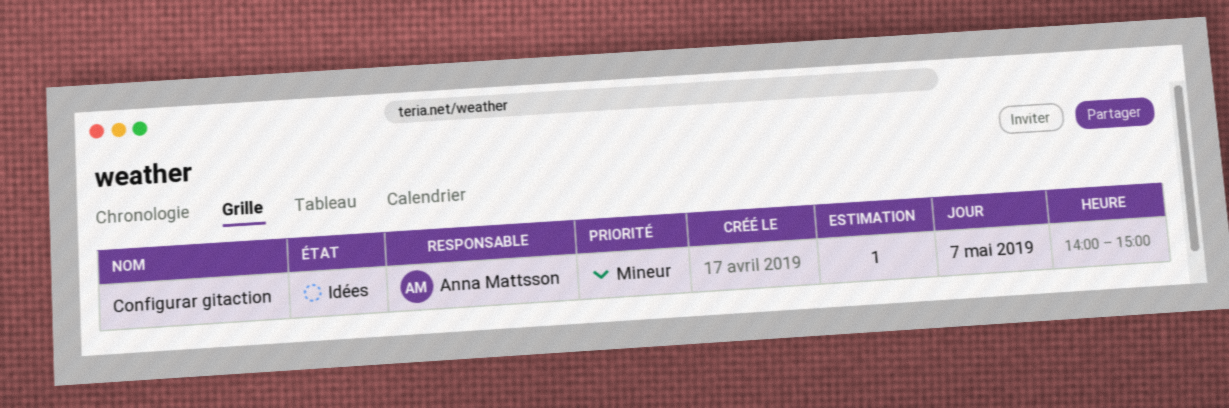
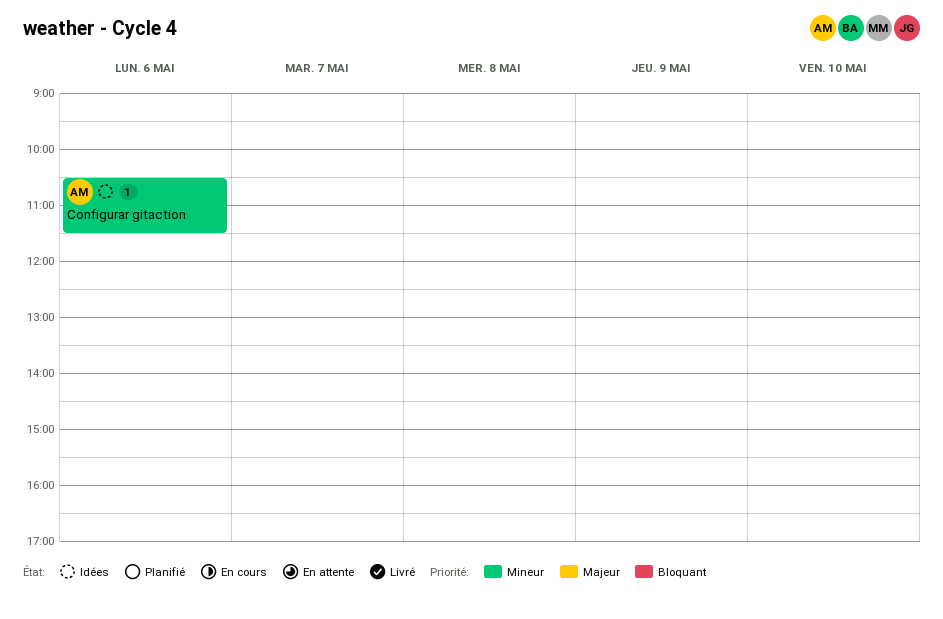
Configurar gitaction, day: May 7 -> May 6
Configurar gitaction, begins: 14:00 -> 10:30
Configurar gitaction, ends: 15:00 -> 11:30

